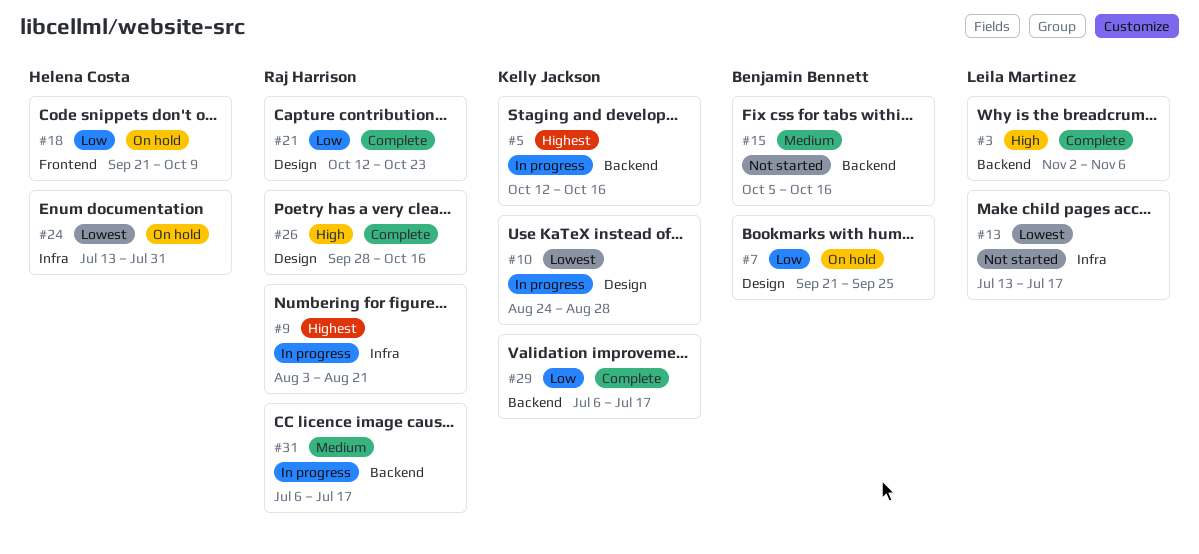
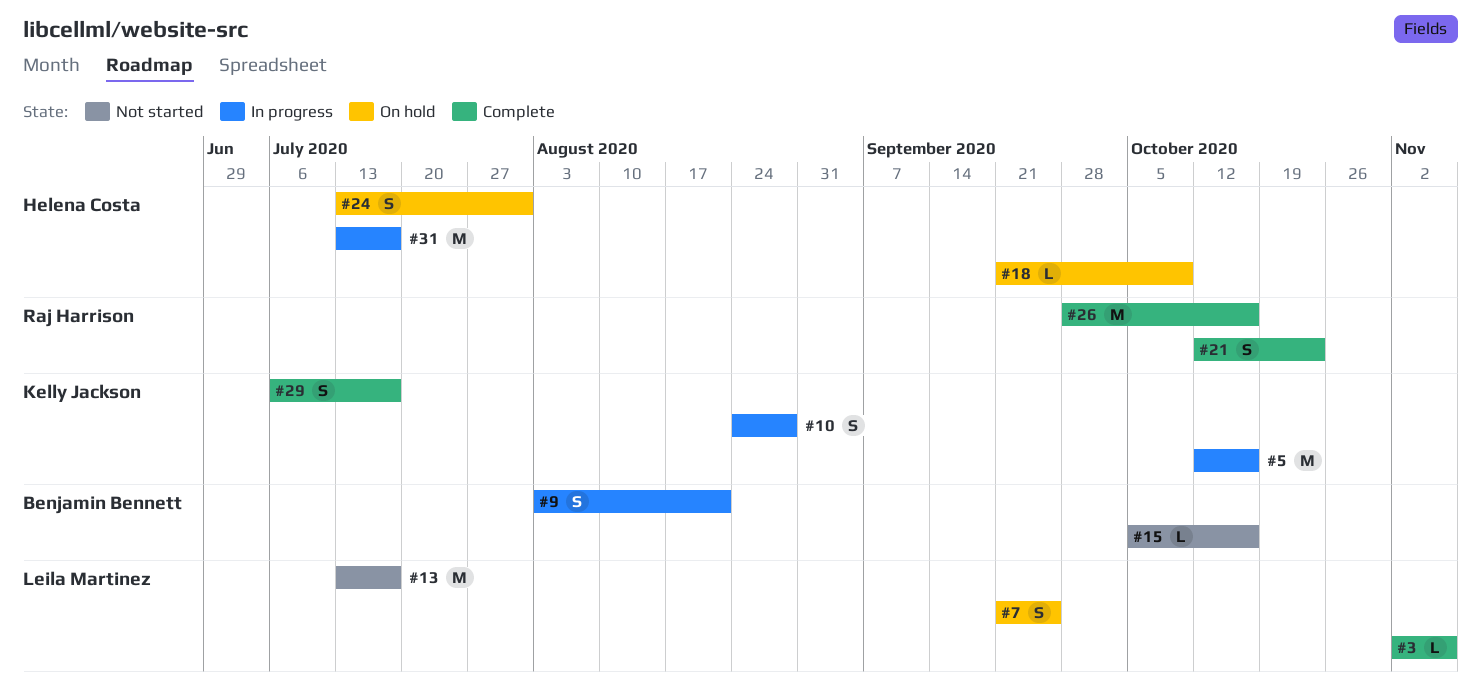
#7, owner: Benjamin Bennett -> Leila Martinez
#9, owner: Raj Harrison -> Benjamin Bennett
#31, owner: Raj Harrison -> Helena Costa
#31, start: Jul 6 -> Jul 13

